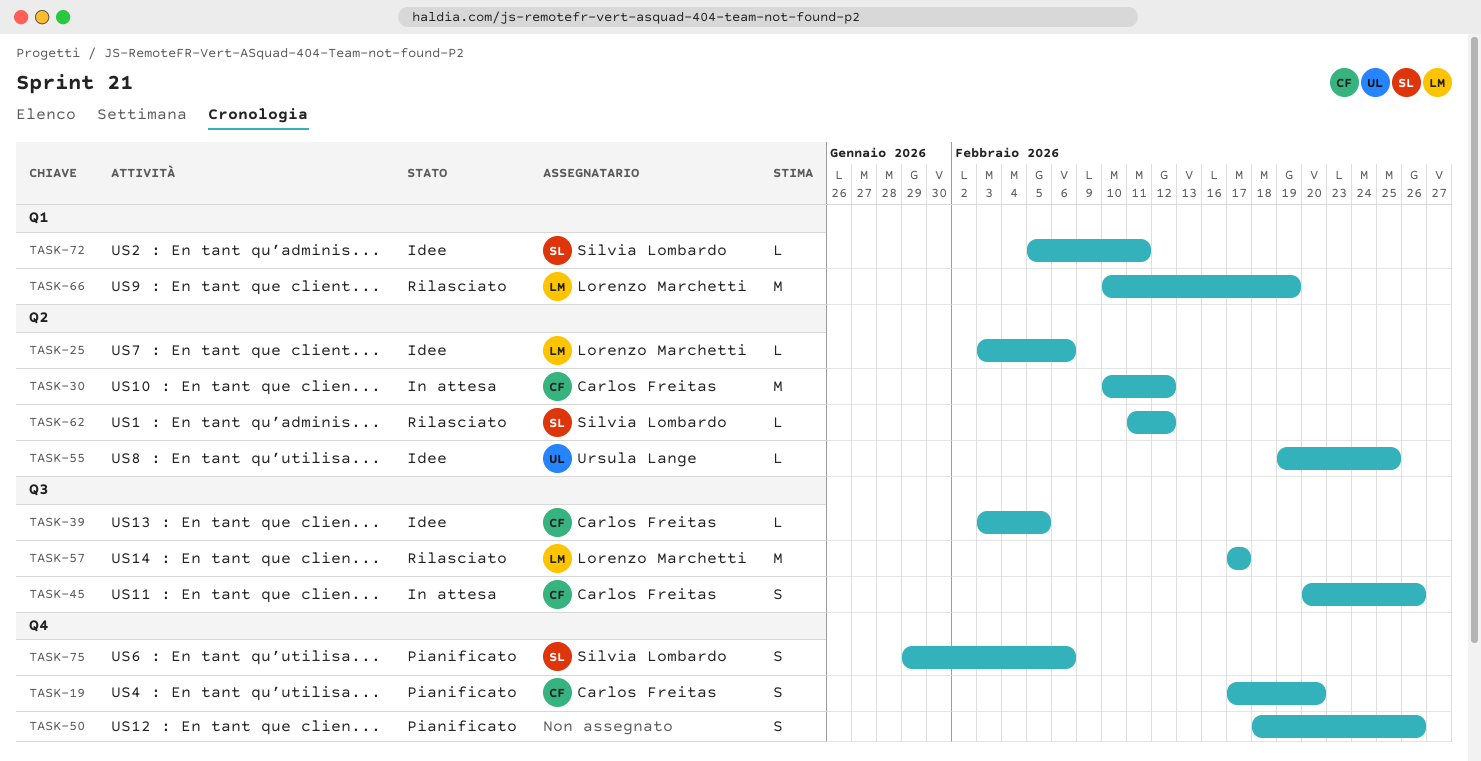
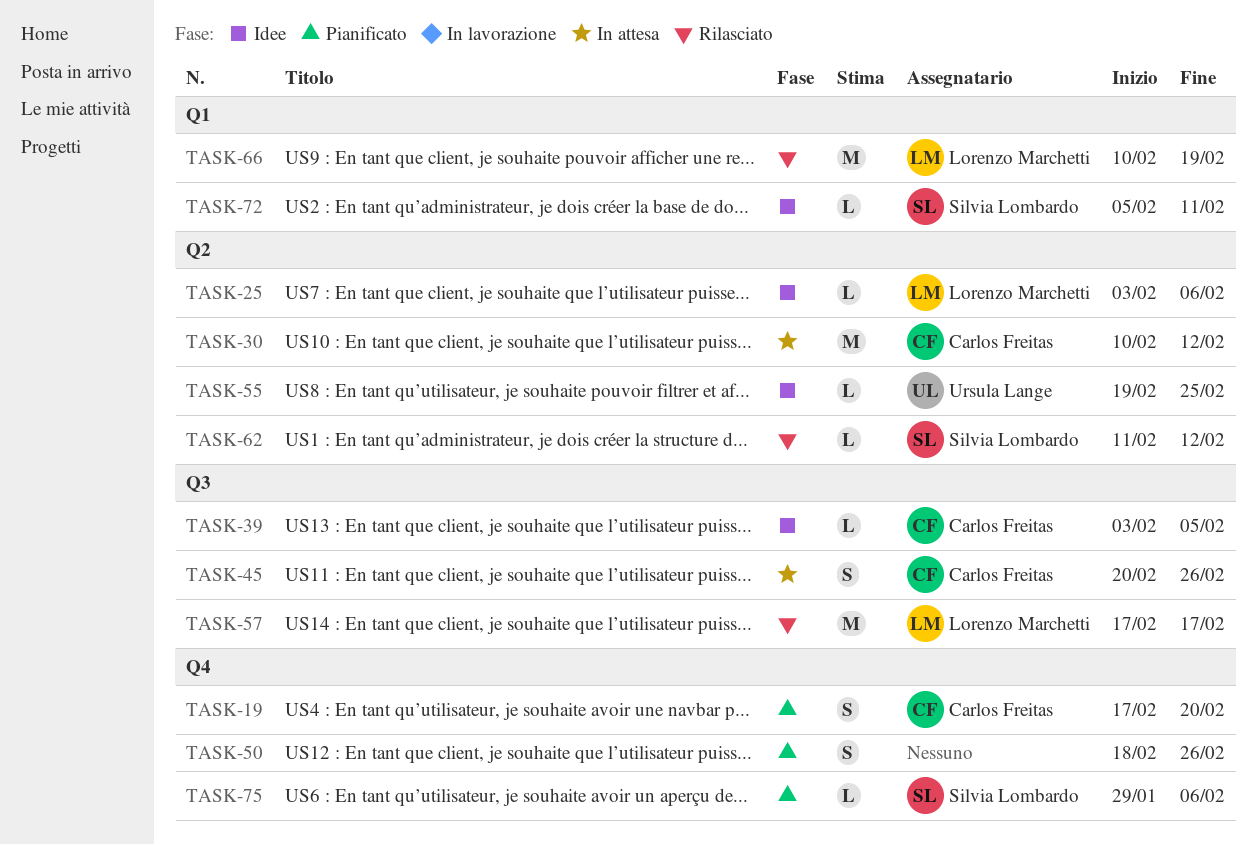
TASK-75, estimate: S -> L

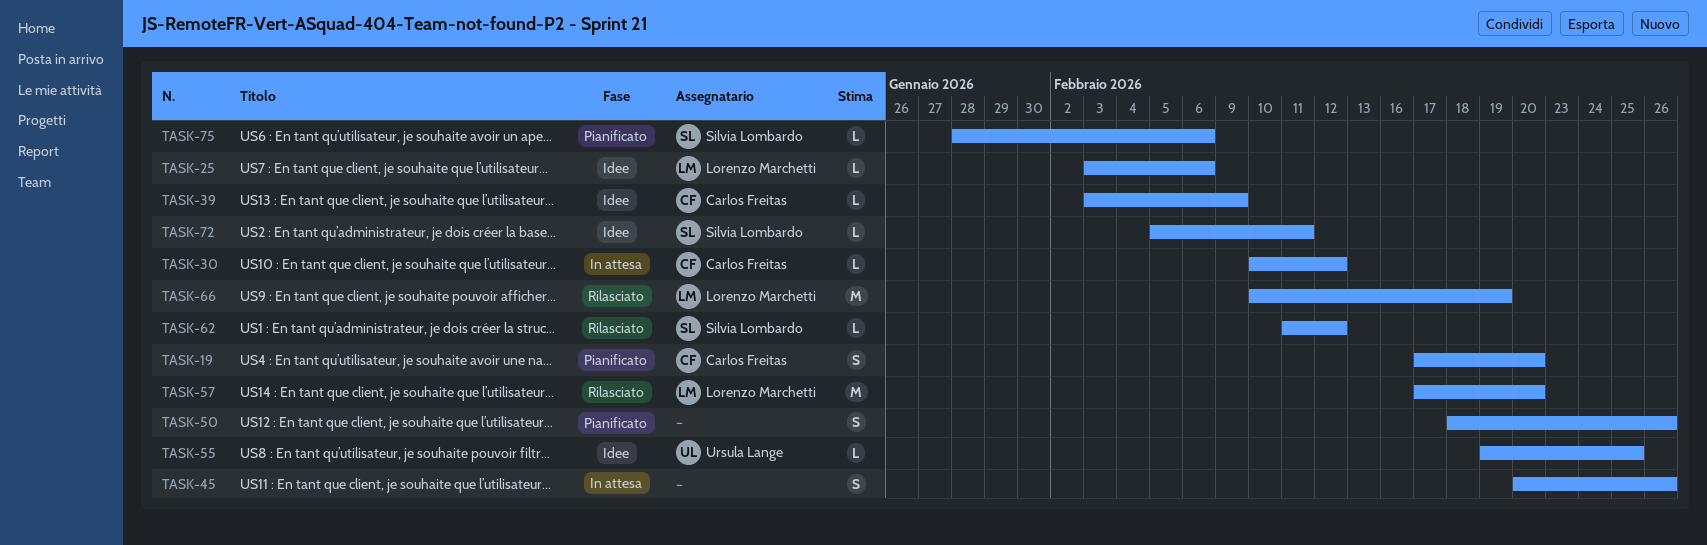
TASK-30, estimate: M -> L
TASK-39, due: Feb 5 -> Feb 9
TASK-45, owner: Carlos Freitas -> none
TASK-57, due: Feb 17 -> Feb 20
TASK-75, start: Jan 29 -> Jan 28

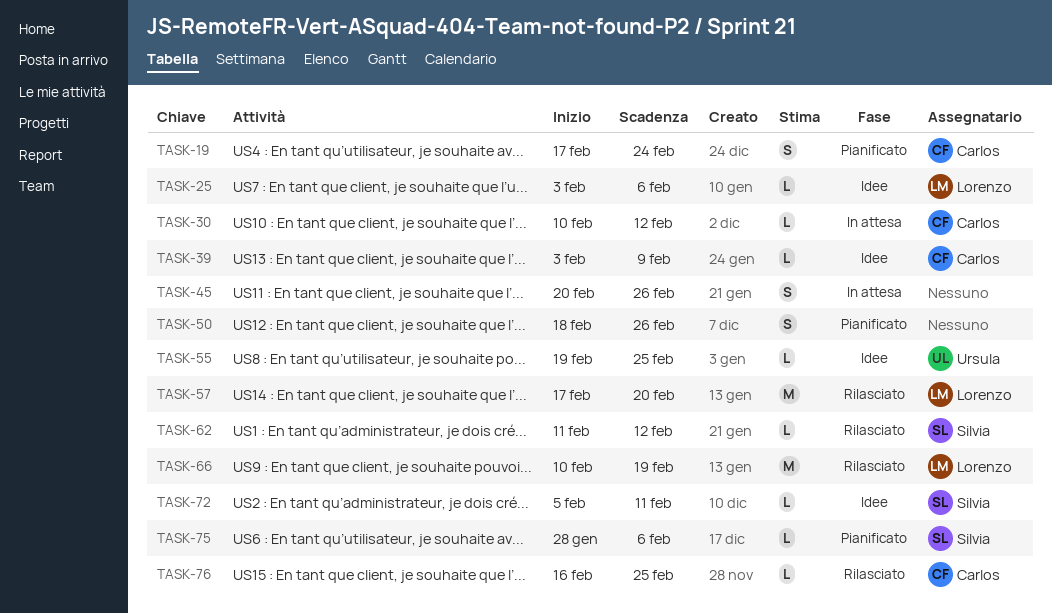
TASK-19, due: Feb 20 -> Feb 24
TASK-76: none -> present

